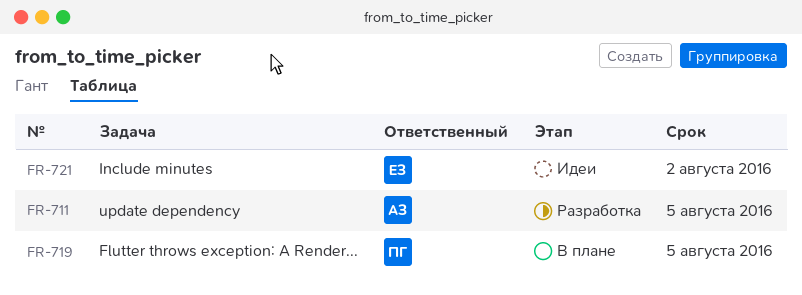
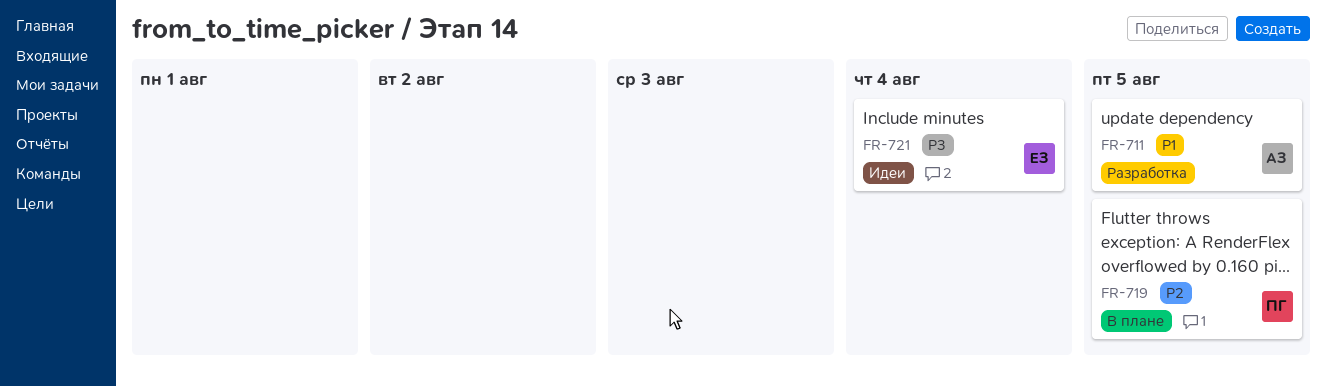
FR-721, due: Aug 2 -> Aug 4

